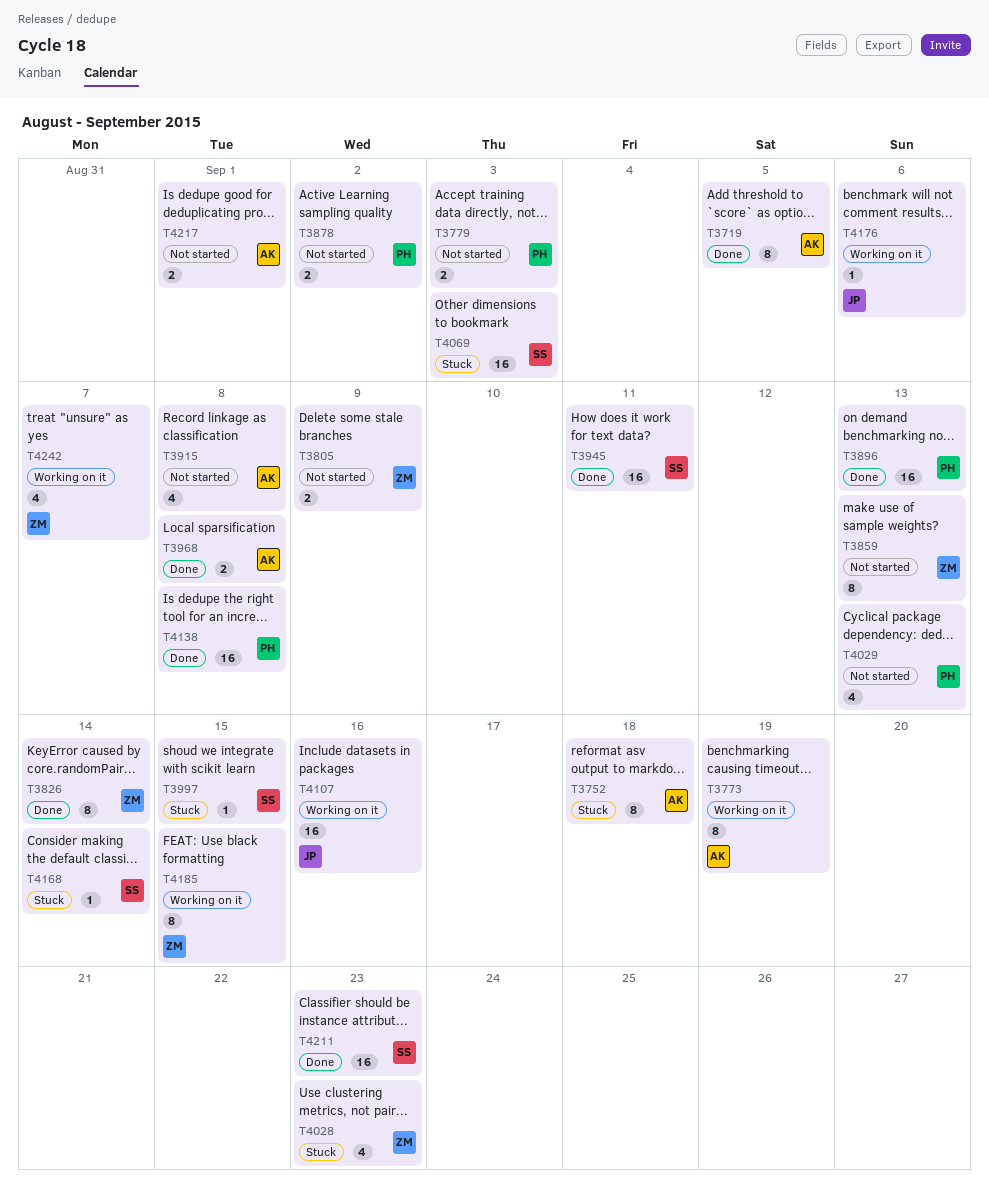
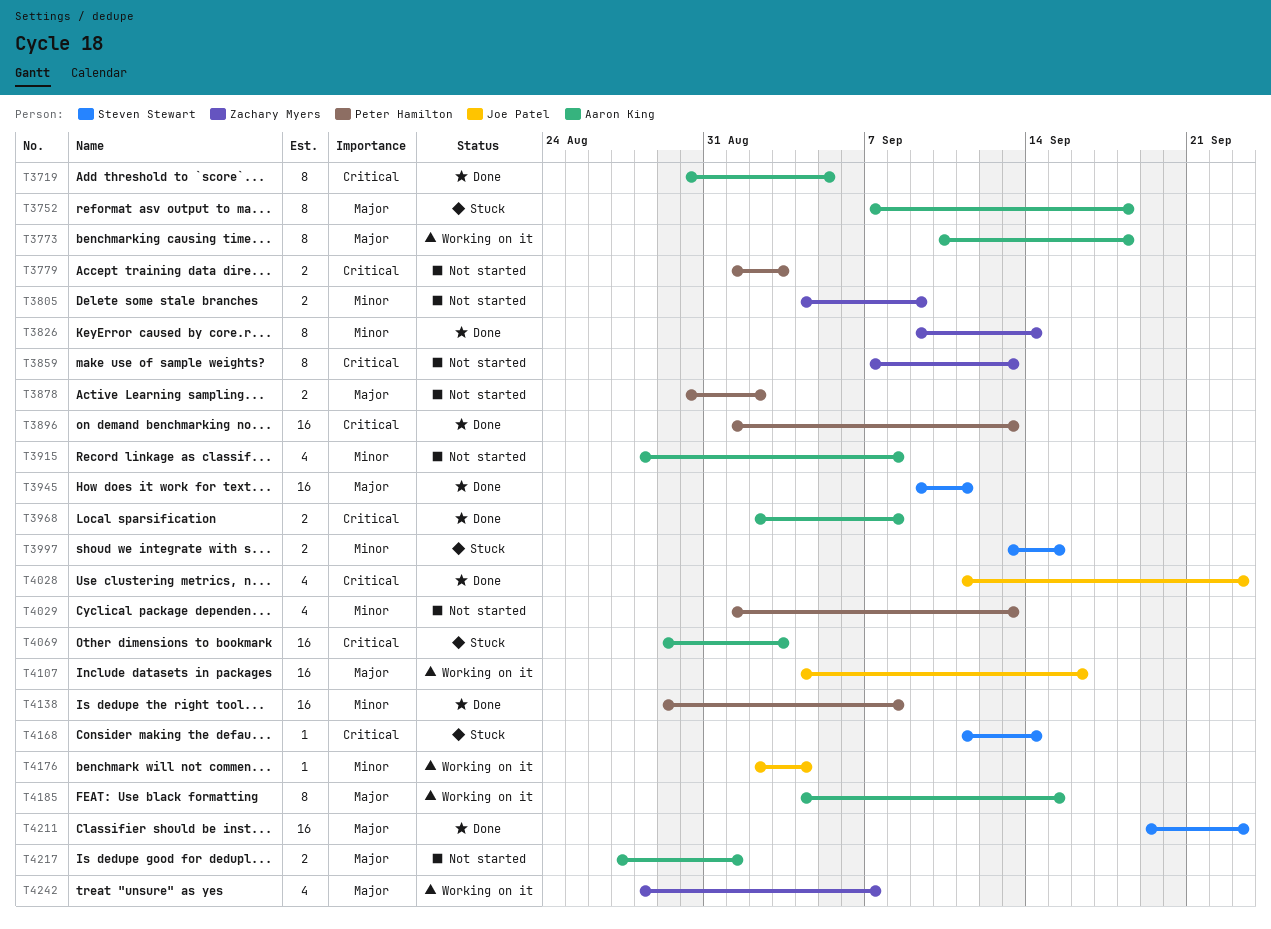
T3773, due: Sep 19 -> Sep 18
T3997, estimate: 1 -> 2
T4028, status: Stuck -> Done
T4028, owner: Zachary Myers -> Joe Patel
T4069, owner: Steven Stewart -> Aaron King
T4176, due: Sep 6 -> Sep 4
T4185, owner: Zachary Myers -> Aaron King

